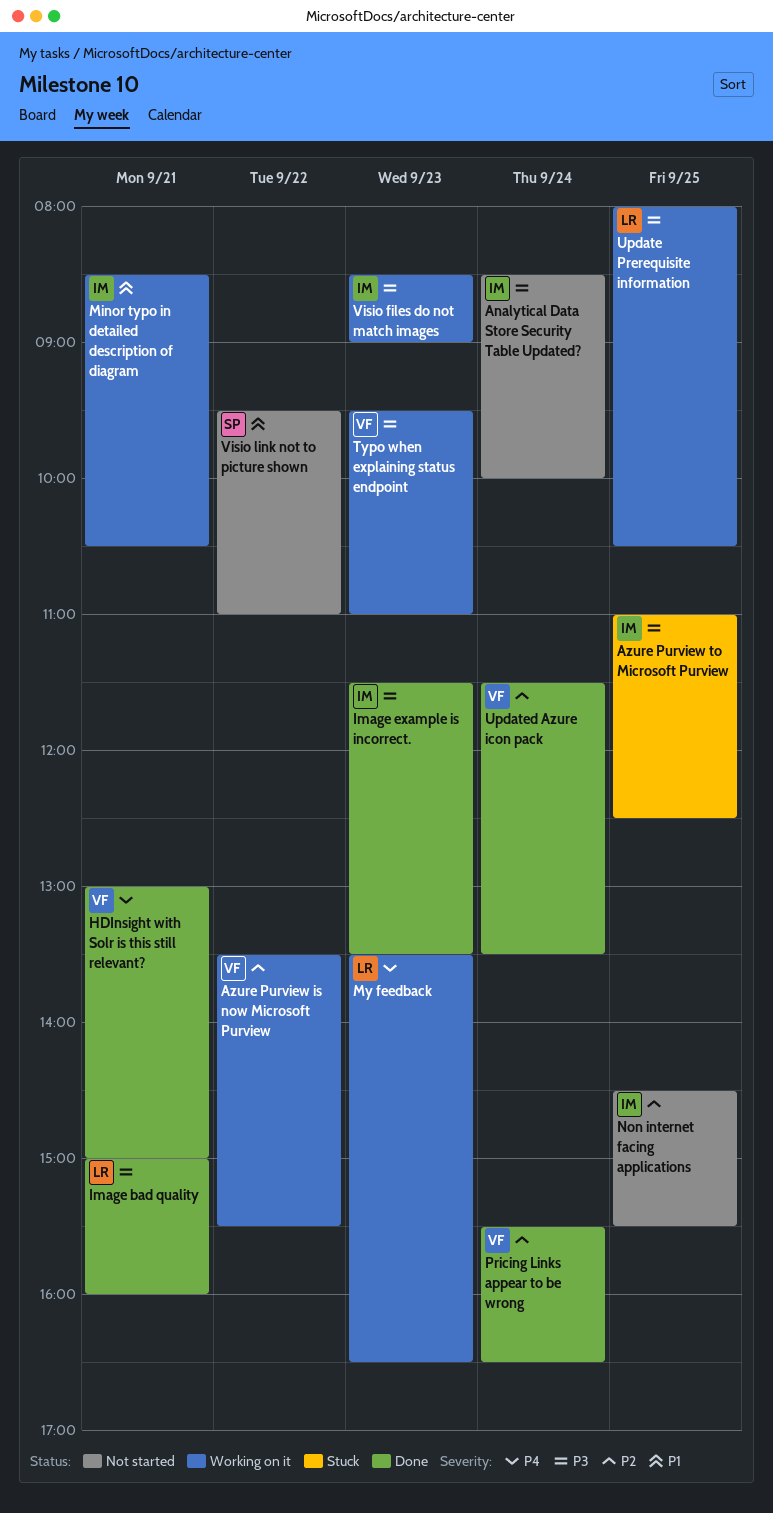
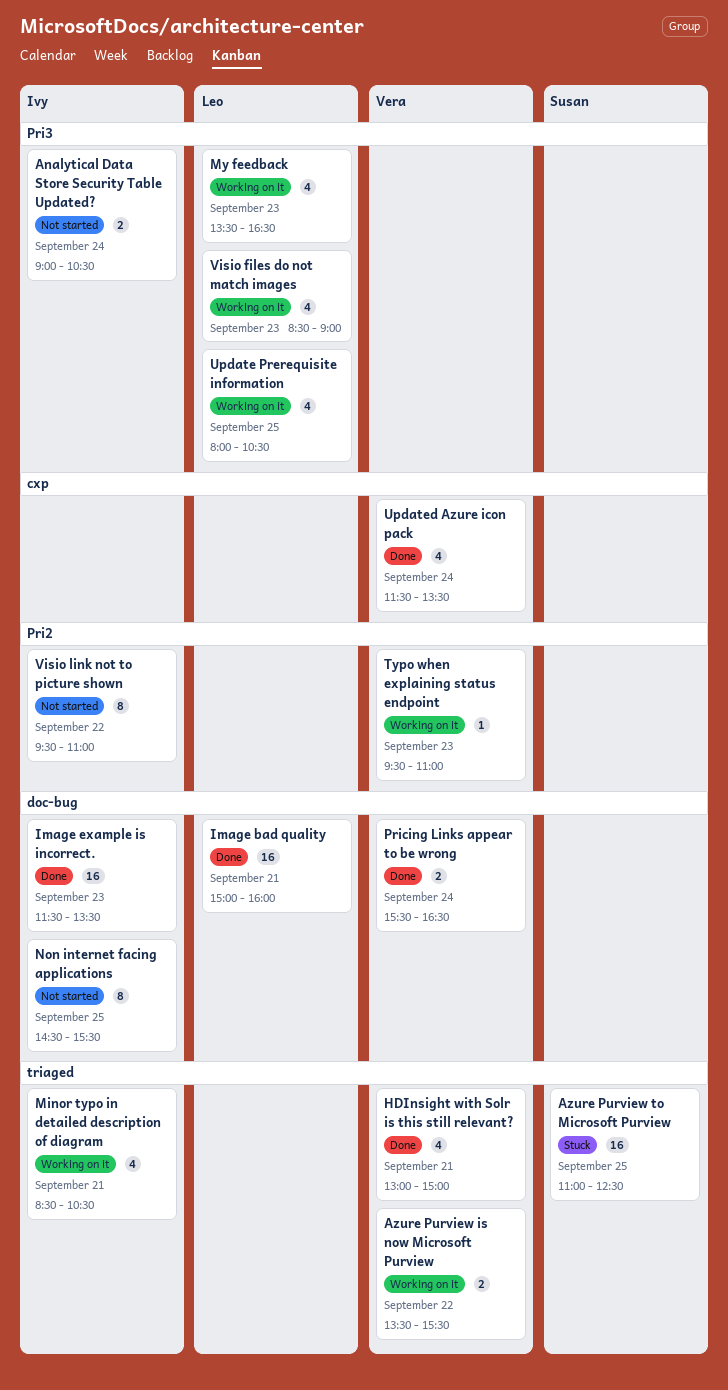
Analytical Data Store Security Table Updated?, begins: 08:30 -> 09:00
Analytical Data Store Security Table Updated?, ends: 10:00 -> 10:30
Azure Purview to Microsoft Purview, owner: Ivy -> Susan
Visio files do not match images, owner: Ivy -> Leo
Visio link not to picture shown, owner: Susan -> Ivy

